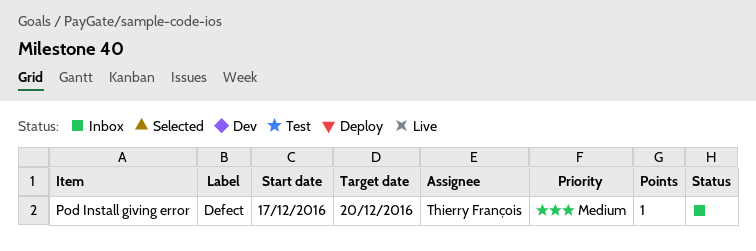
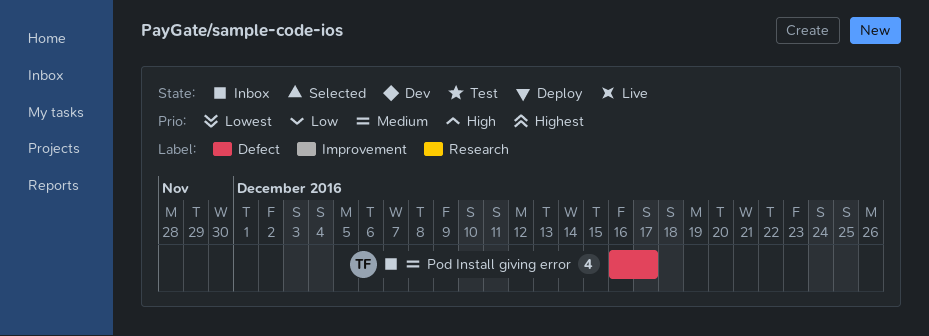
Pod Install giving error, estimate: 1 -> 4
Pod Install giving error, start: Dec 17 -> Dec 16
Pod Install giving error, due: Dec 20 -> Dec 17

